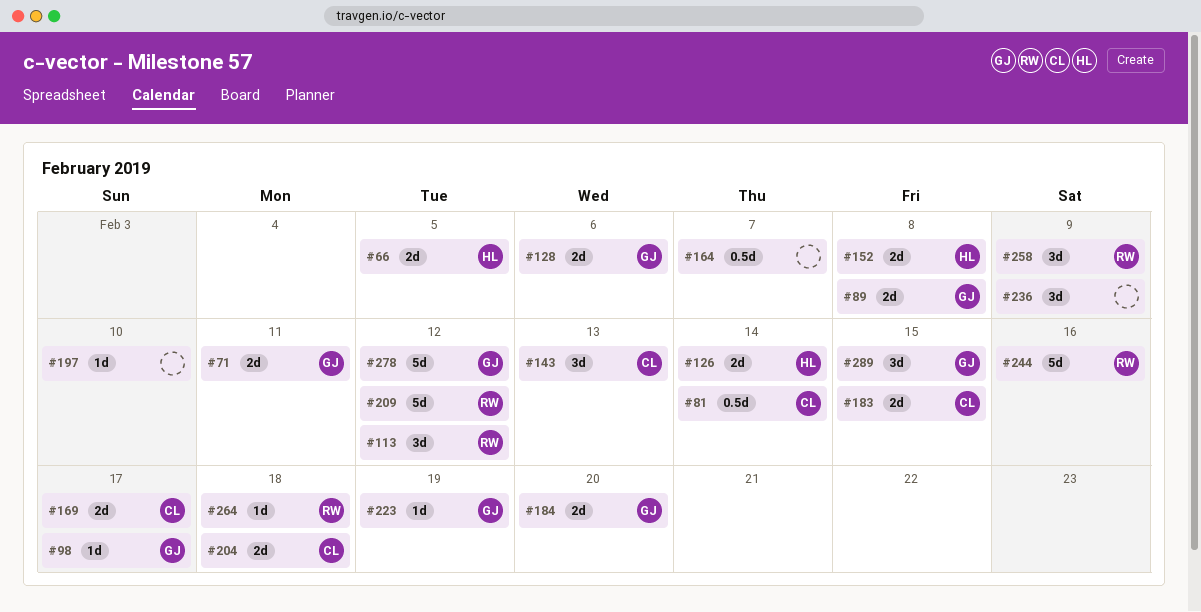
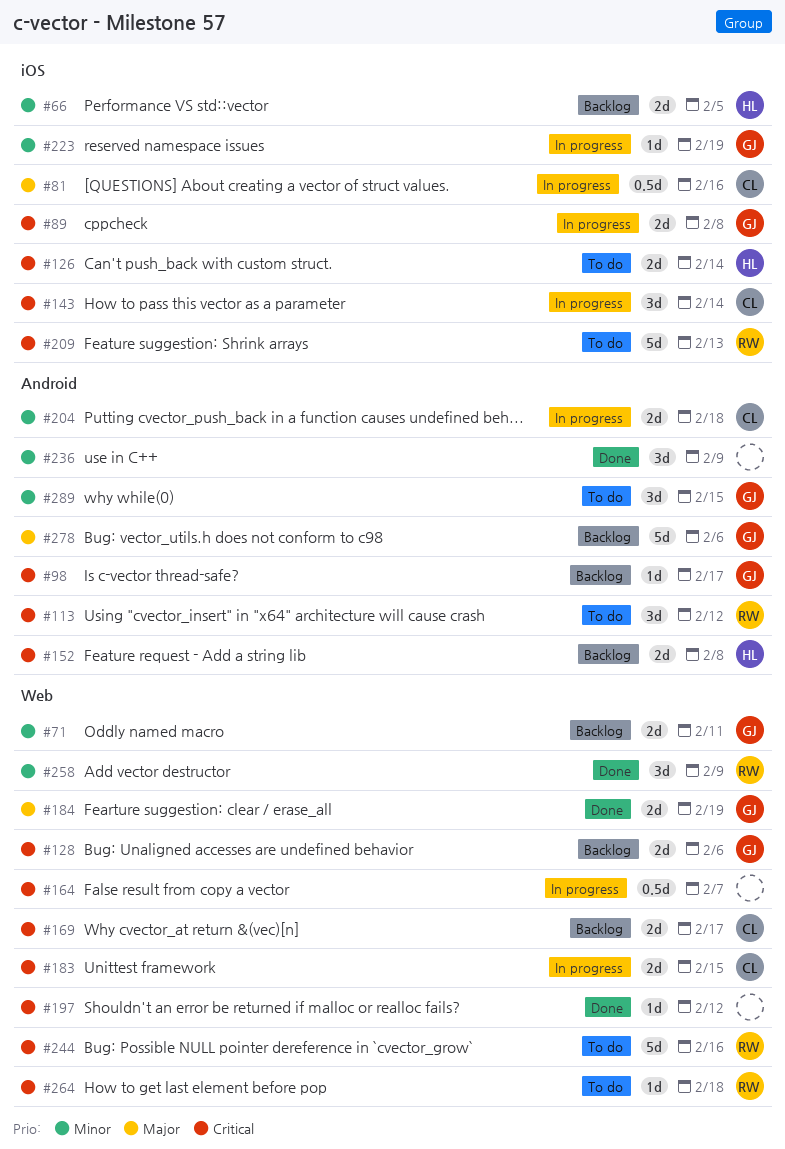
#81, due: Feb 14 -> Feb 16
#143, due: Feb 13 -> Feb 14
#184, due: Feb 20 -> Feb 19
#197, due: Feb 10 -> Feb 12
#209, due: Feb 12 -> Feb 13
#278, due: Feb 12 -> Feb 6

